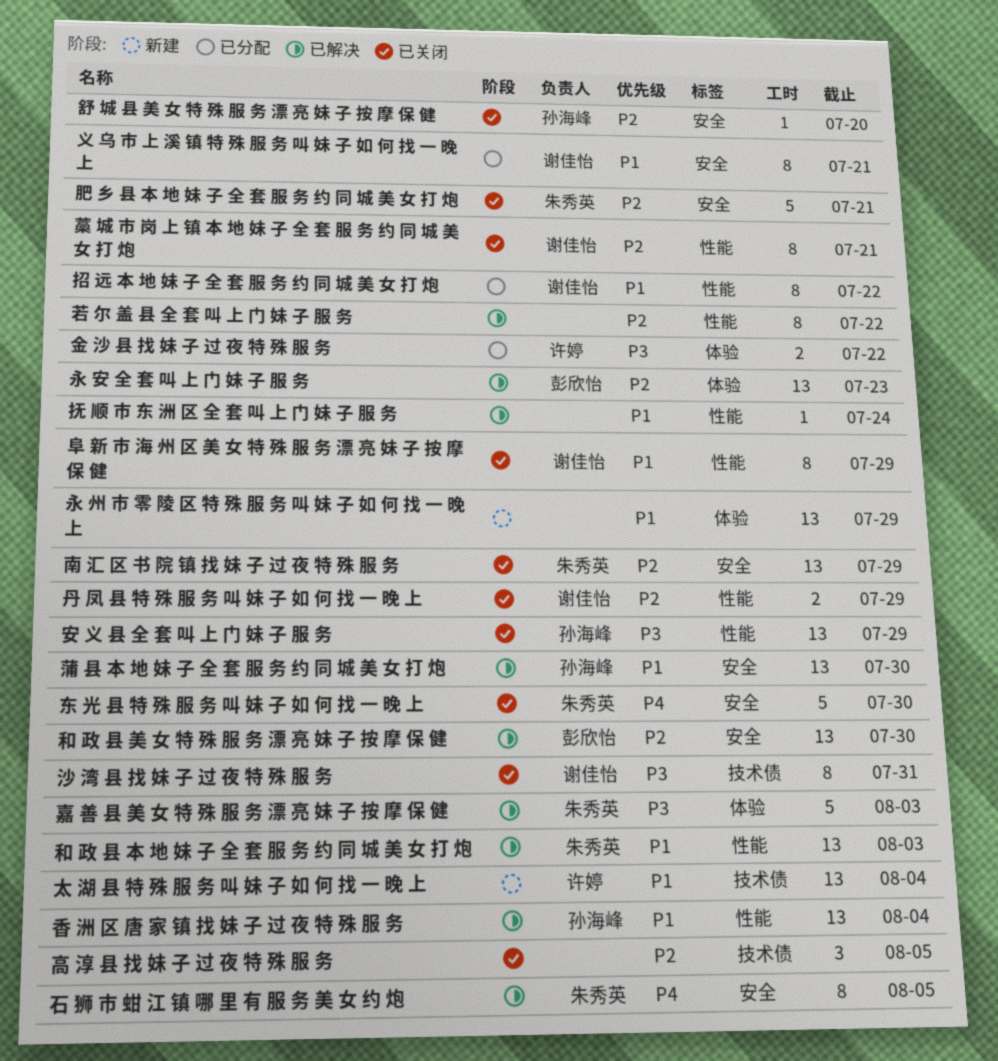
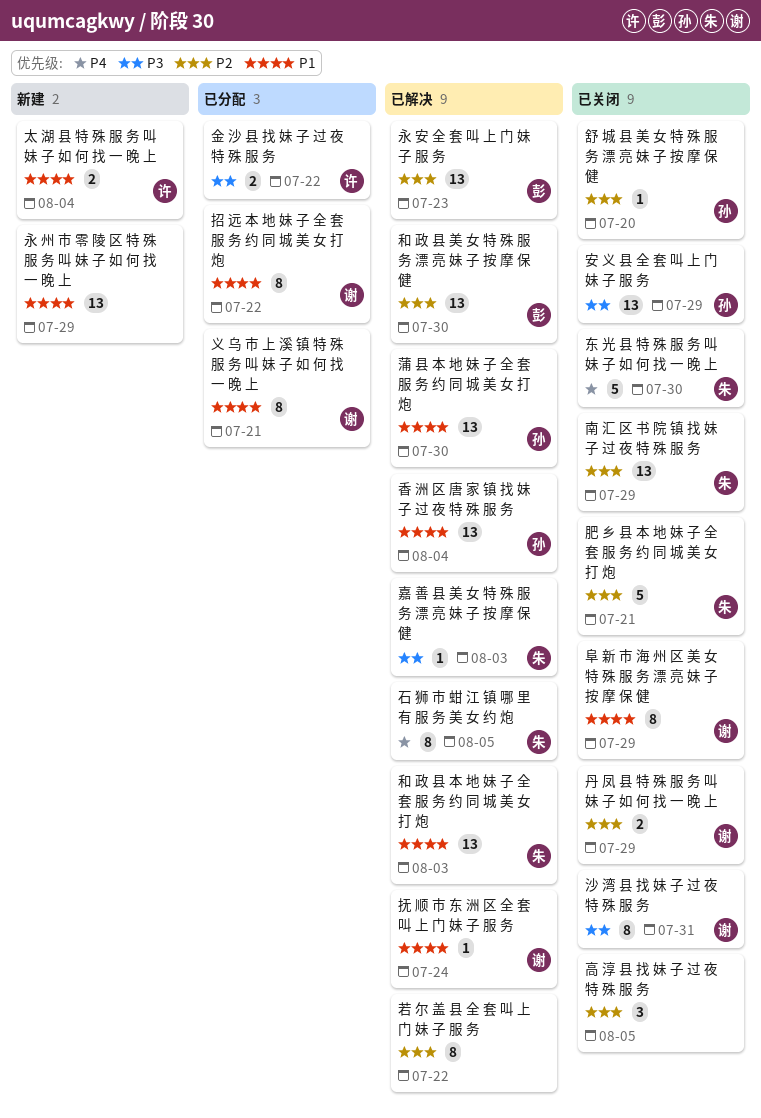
嘉 善 县 美 女 特 殊 服 务 漂 亮 妹 子 按 摩 保 健, estimate: 5 -> 1
太 湖 县 特 殊 服 务 叫 妹 子 如 何 找 一 晚 上, estimate: 13 -> 2
抚 顺 市 东 洲 区 全 套 叫 上 门 妹 子 服 务, owner: none -> 谢佳怡
藁 城 市 岗 上 镇 本 地 妹 子 全 套 服 务 约 同 城 美 女 打 炮: present -> none

